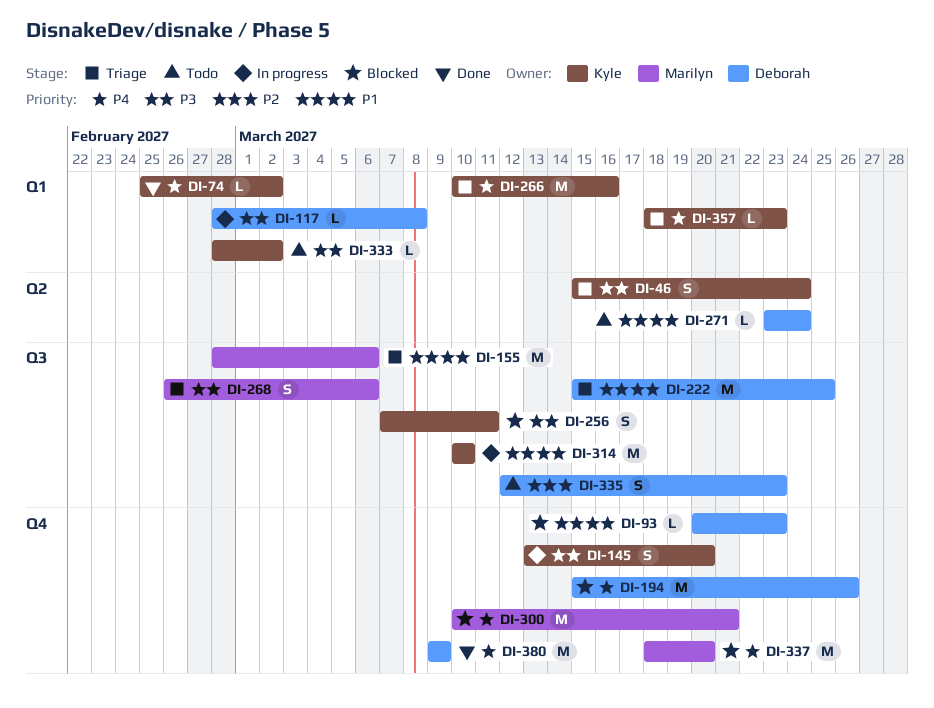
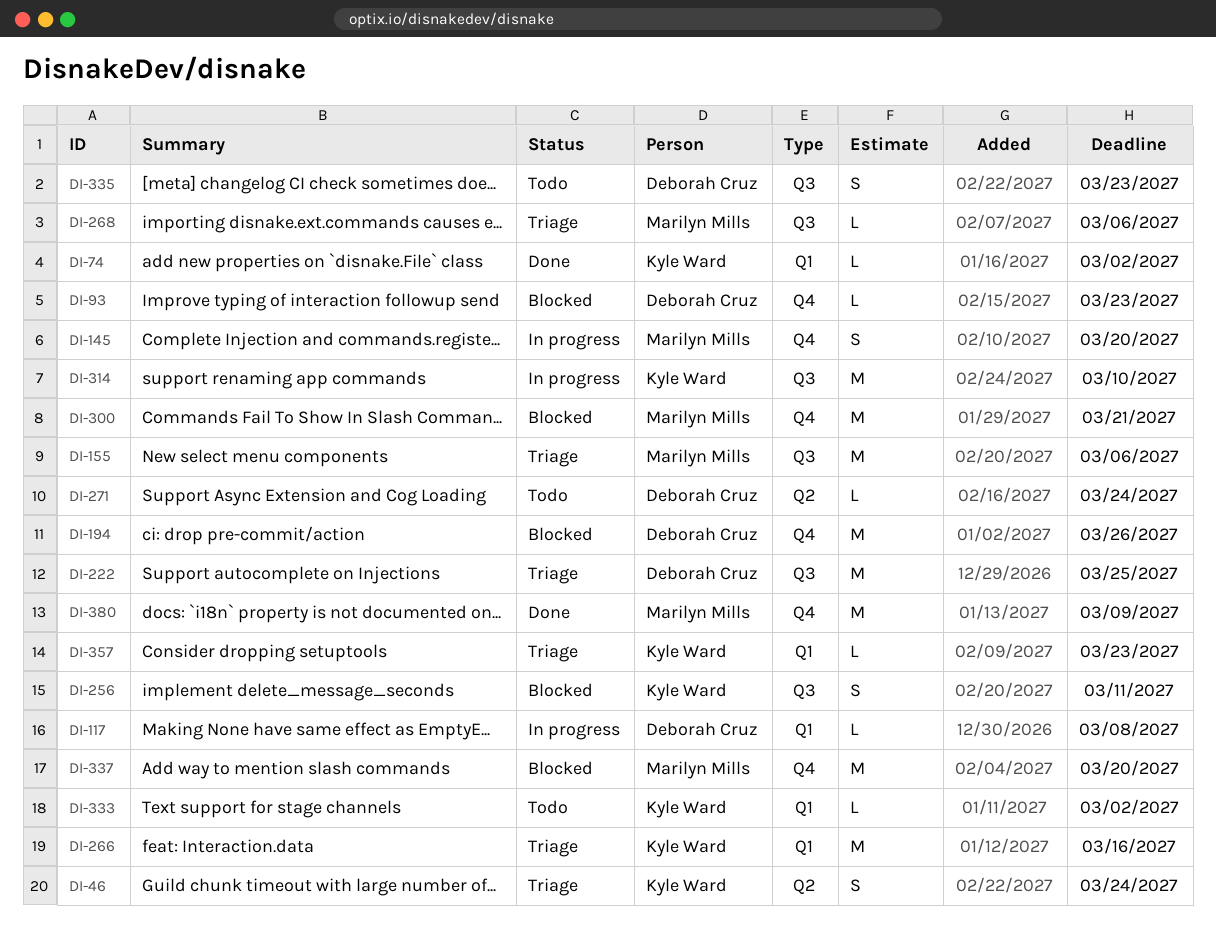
DI-145, owner: Kyle Ward -> Marilyn Mills
DI-268, estimate: S -> L
DI-380, owner: Deborah Cruz -> Marilyn Mills

